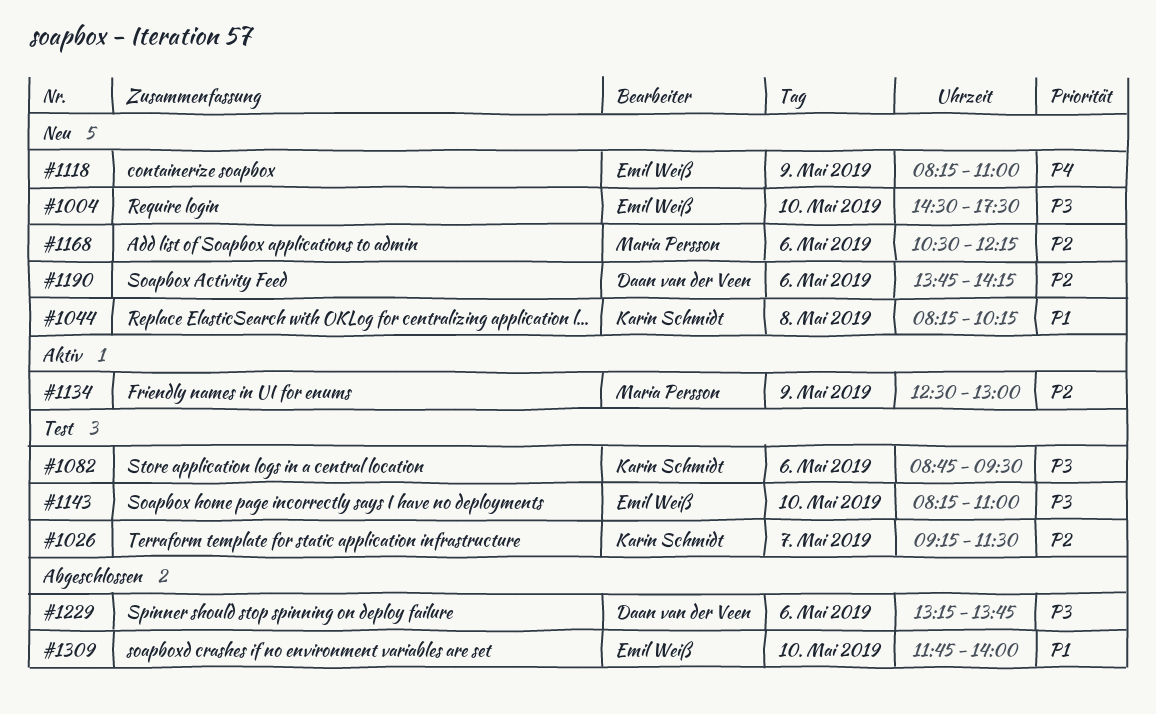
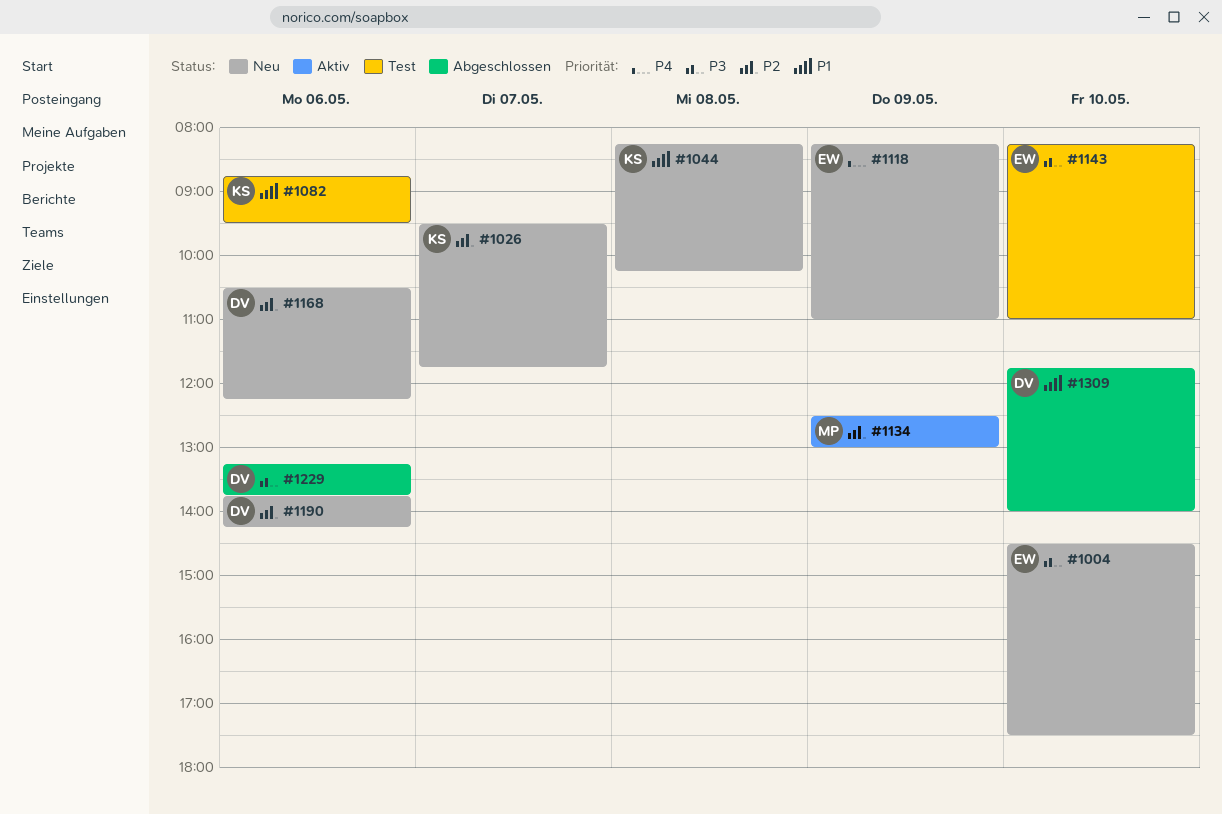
#1026, status: Test -> Neu
#1026, begins: 09:15 -> 09:30
#1026, ends: 11:30 -> 11:45
#1082, priority: P3 -> P1
#1168, owner: Maria Persson -> Daan van der Veen
#1309, owner: Emil Weiß -> Daan van der Veen

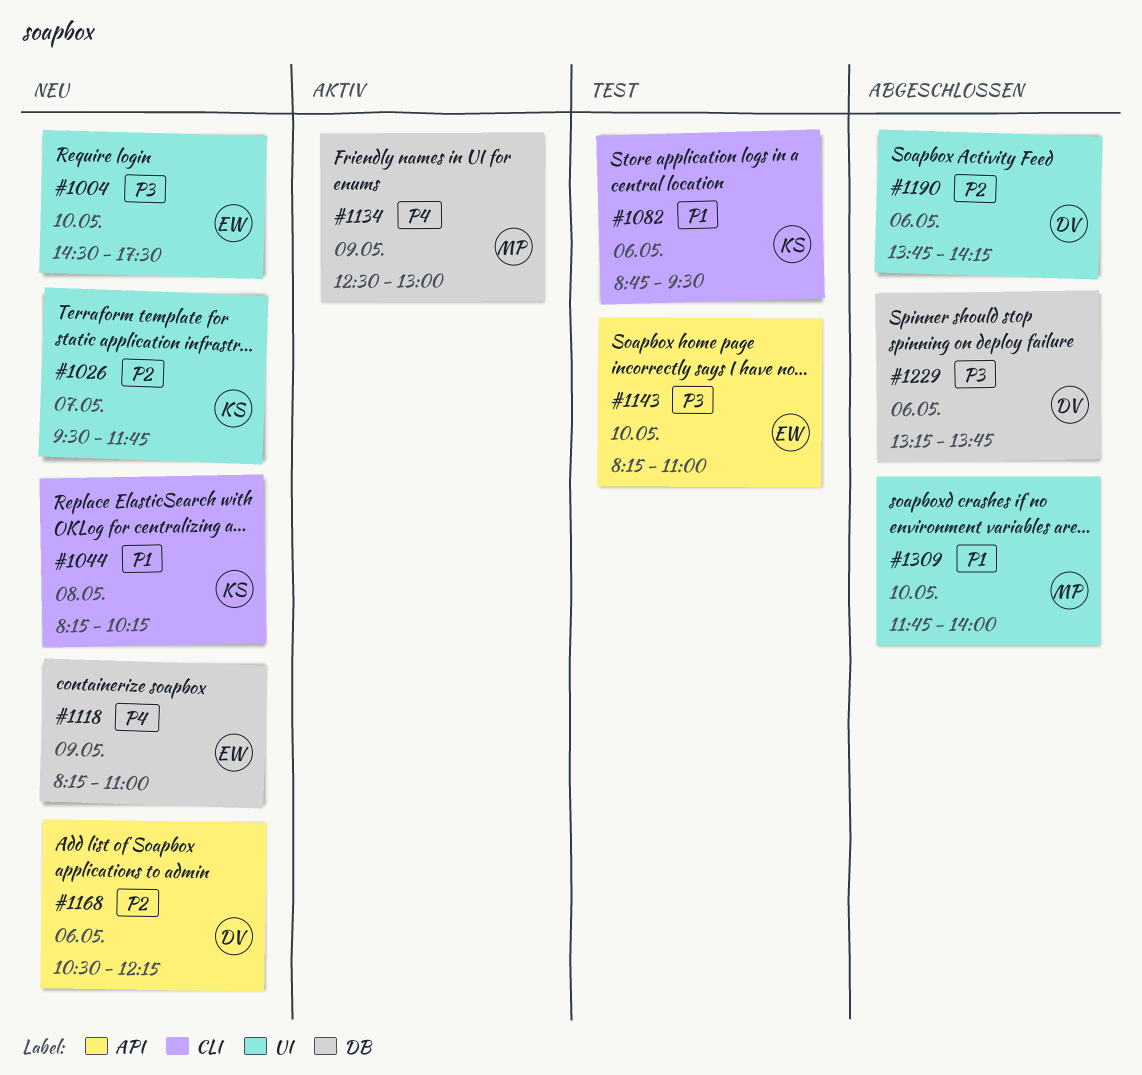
#1134, priority: P2 -> P4
#1190, status: Neu -> Abgeschlossen
#1309, owner: DV -> MP

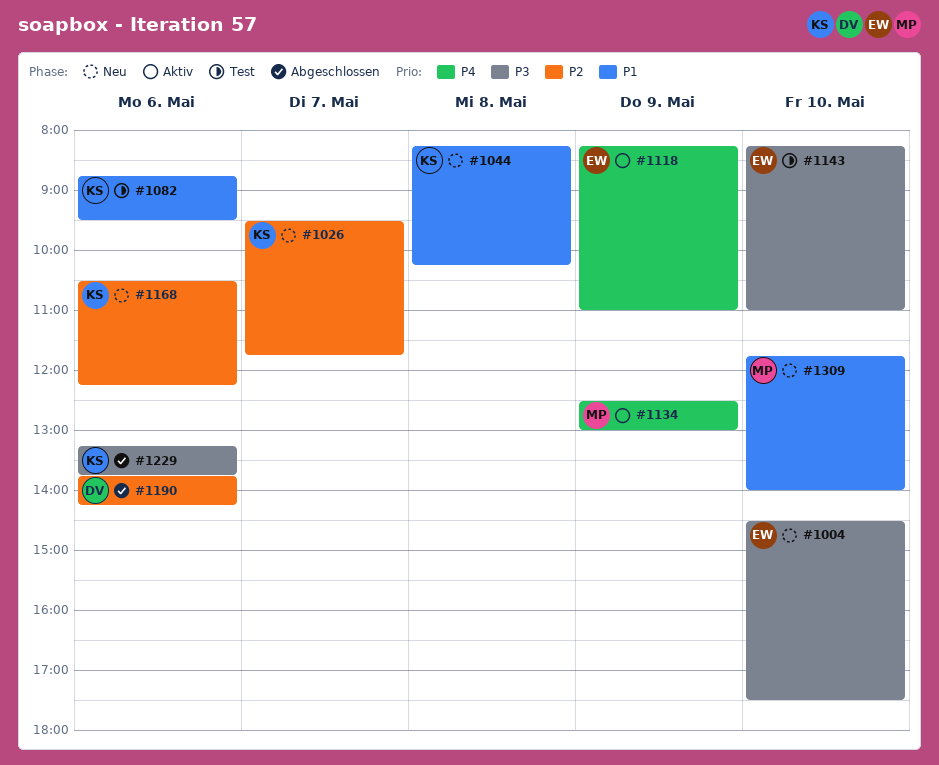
#1118, status: Neu -> Aktiv
#1168, owner: DV -> KS
#1229, owner: DV -> KS
#1309, status: Abgeschlossen -> Neu

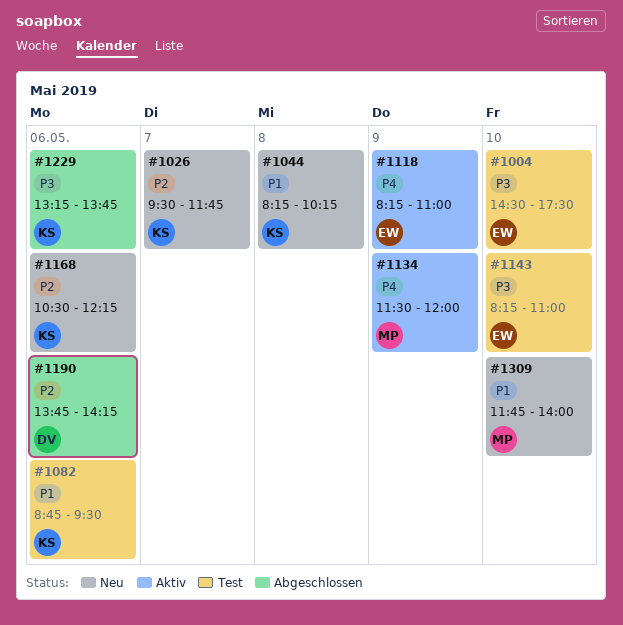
#1004, status: Neu -> Test
#1134, begins: 12:30 -> 11:30
#1134, ends: 13:00 -> 12:00

